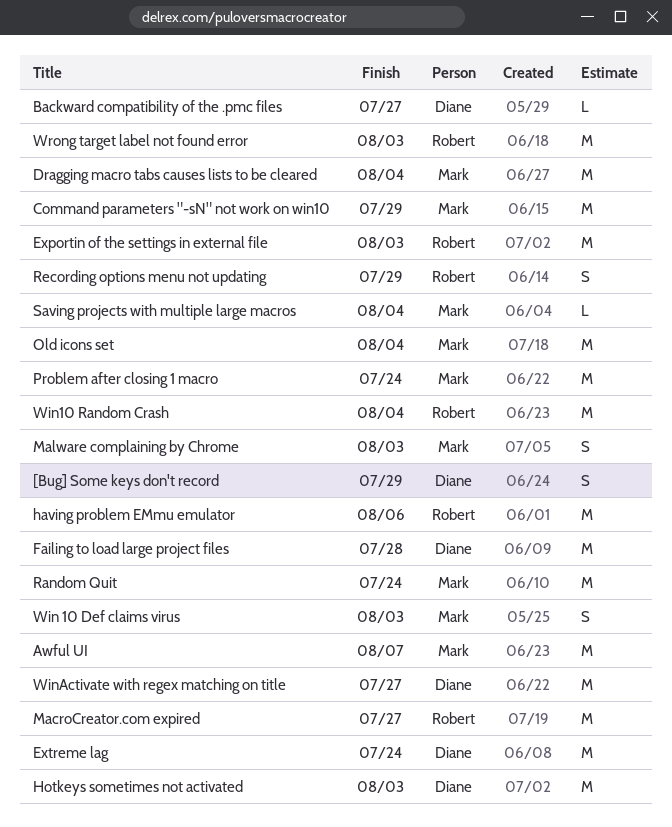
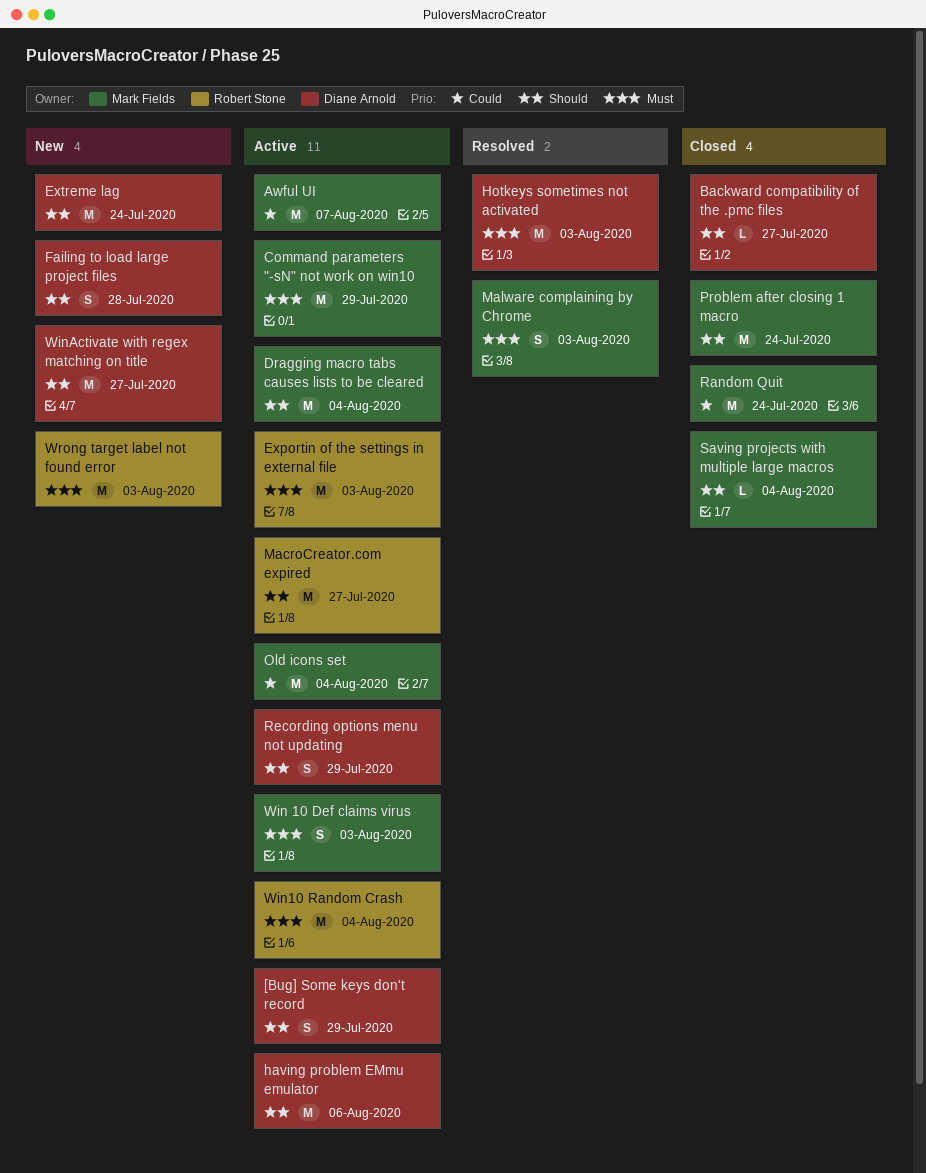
Failing to load large project files, estimate: M -> S
having problem EMmu emulator, owner: Robert Stone -> Diane Arnold
Recording options menu not updating, owner: Robert Stone -> Diane Arnold

